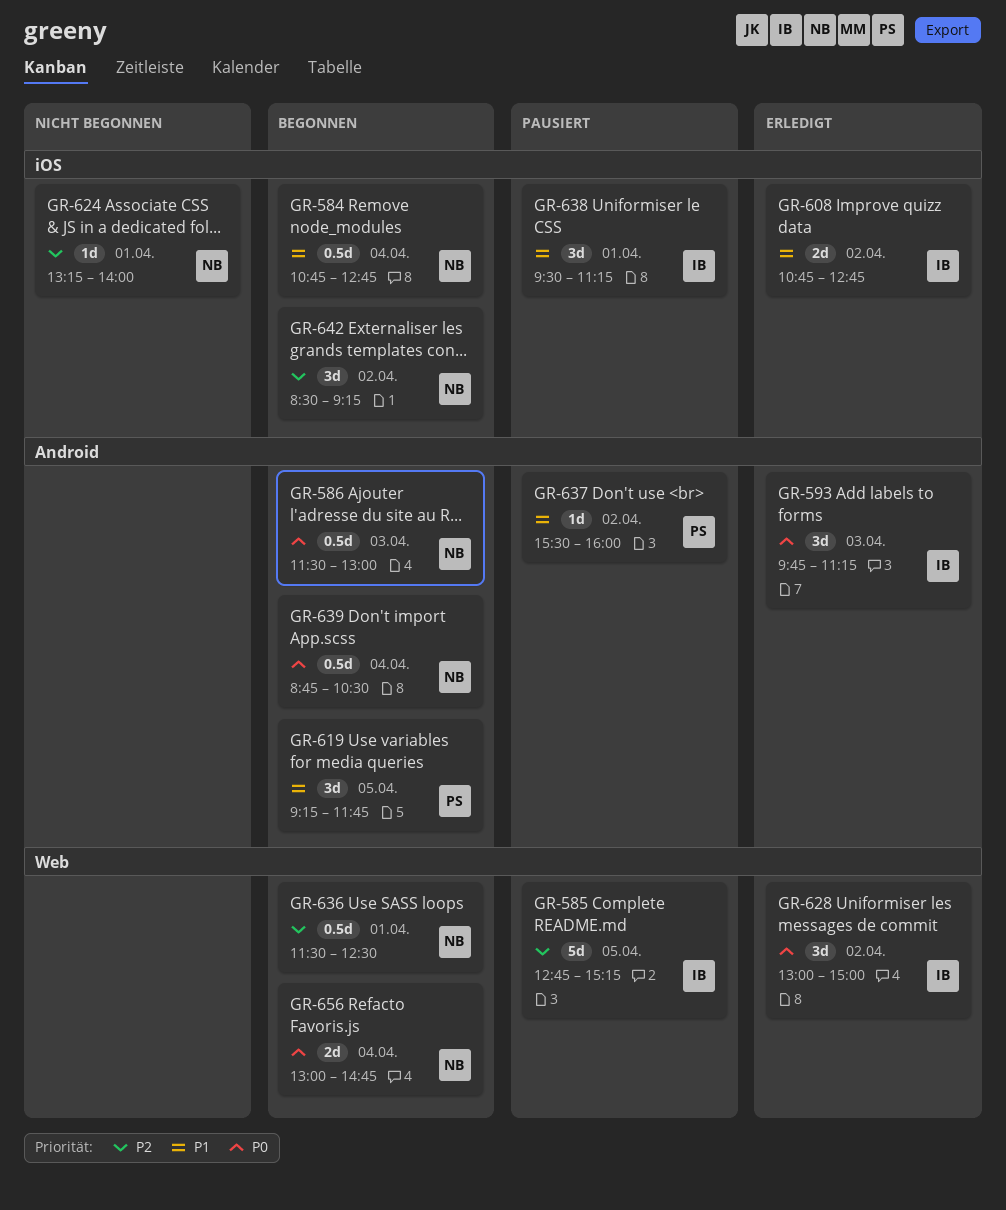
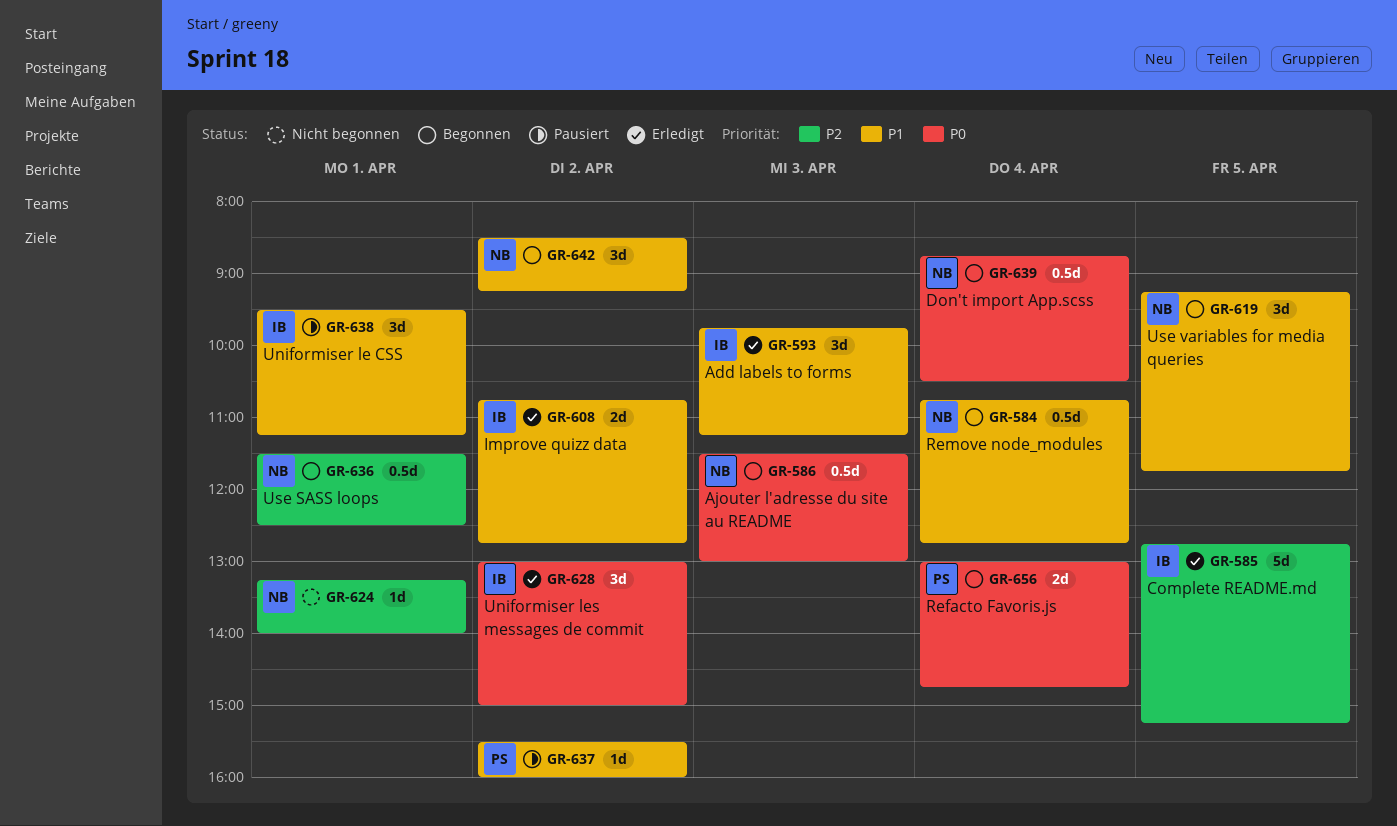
GR-585, status: Pausiert -> Erledigt
GR-593, priority: P0 -> P1
GR-619, owner: PS -> NB
GR-642, priority: P2 -> P1
GR-656, owner: NB -> PS

